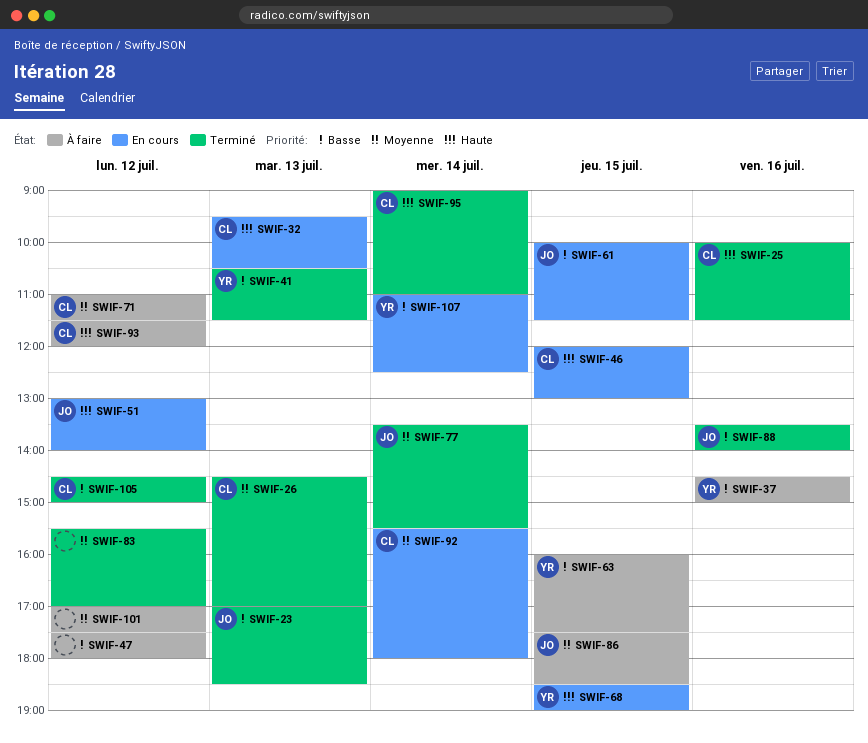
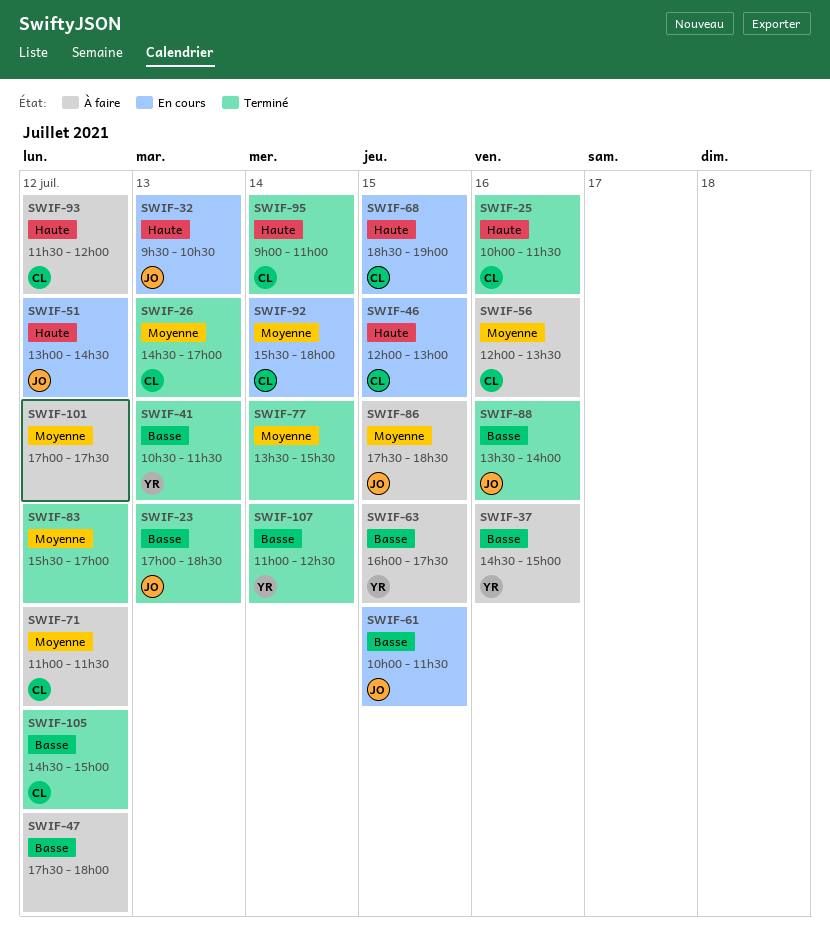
SWIF-32, owner: CL -> JO
SWIF-51, ends: 14:00 -> 14:30
SWIF-56: none -> present
SWIF-68, owner: YR -> CL
SWIF-77, owner: JO -> none
SWIF-107, status: En cours -> Terminé

